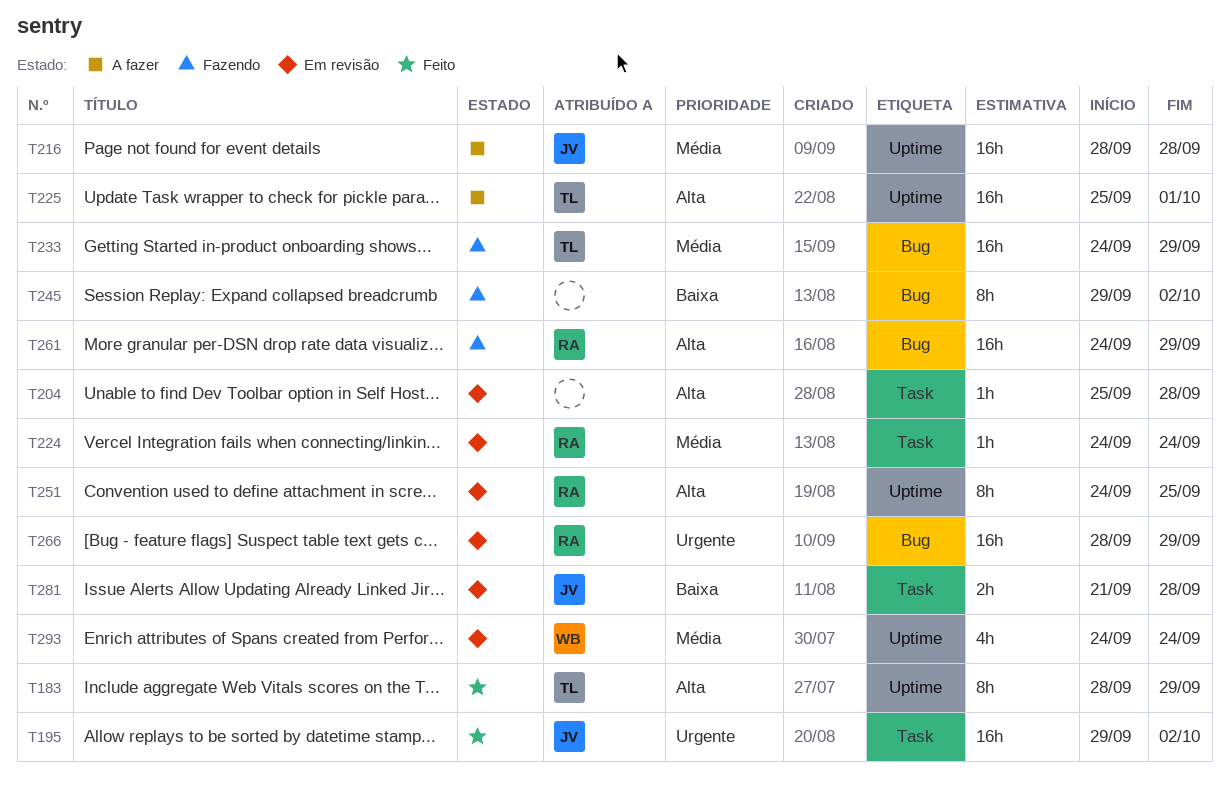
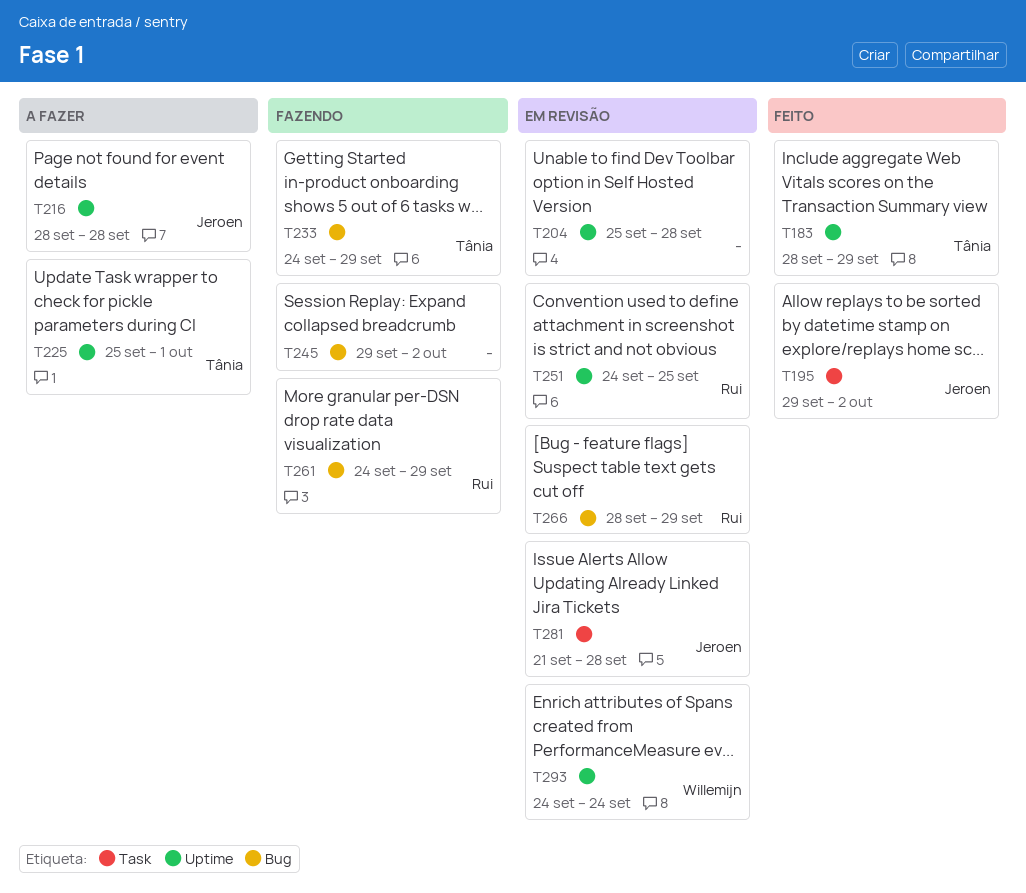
T204, label: Task -> Uptime
T224: present -> none

